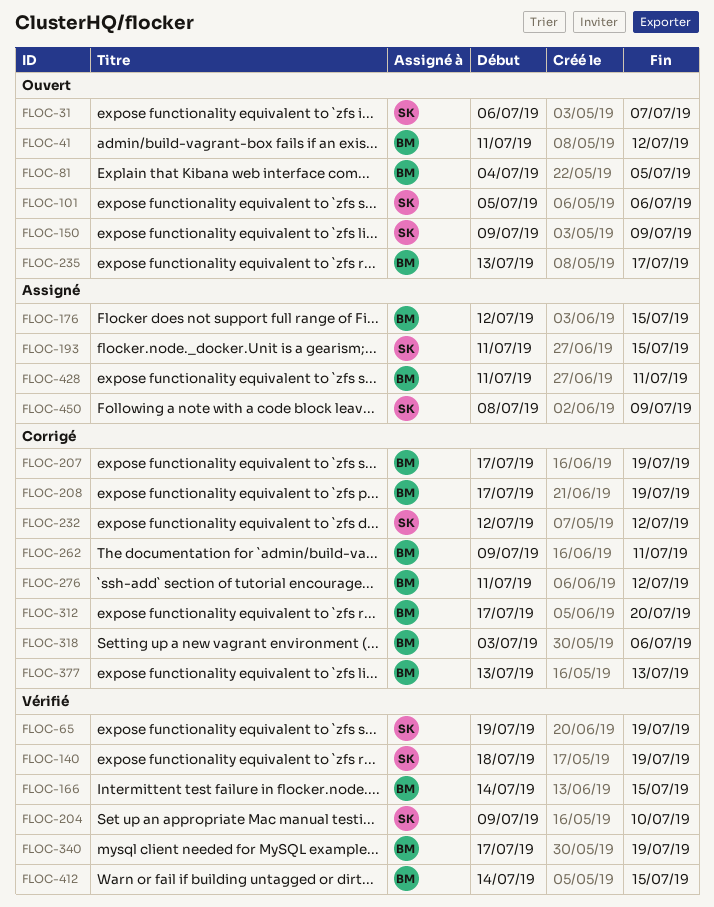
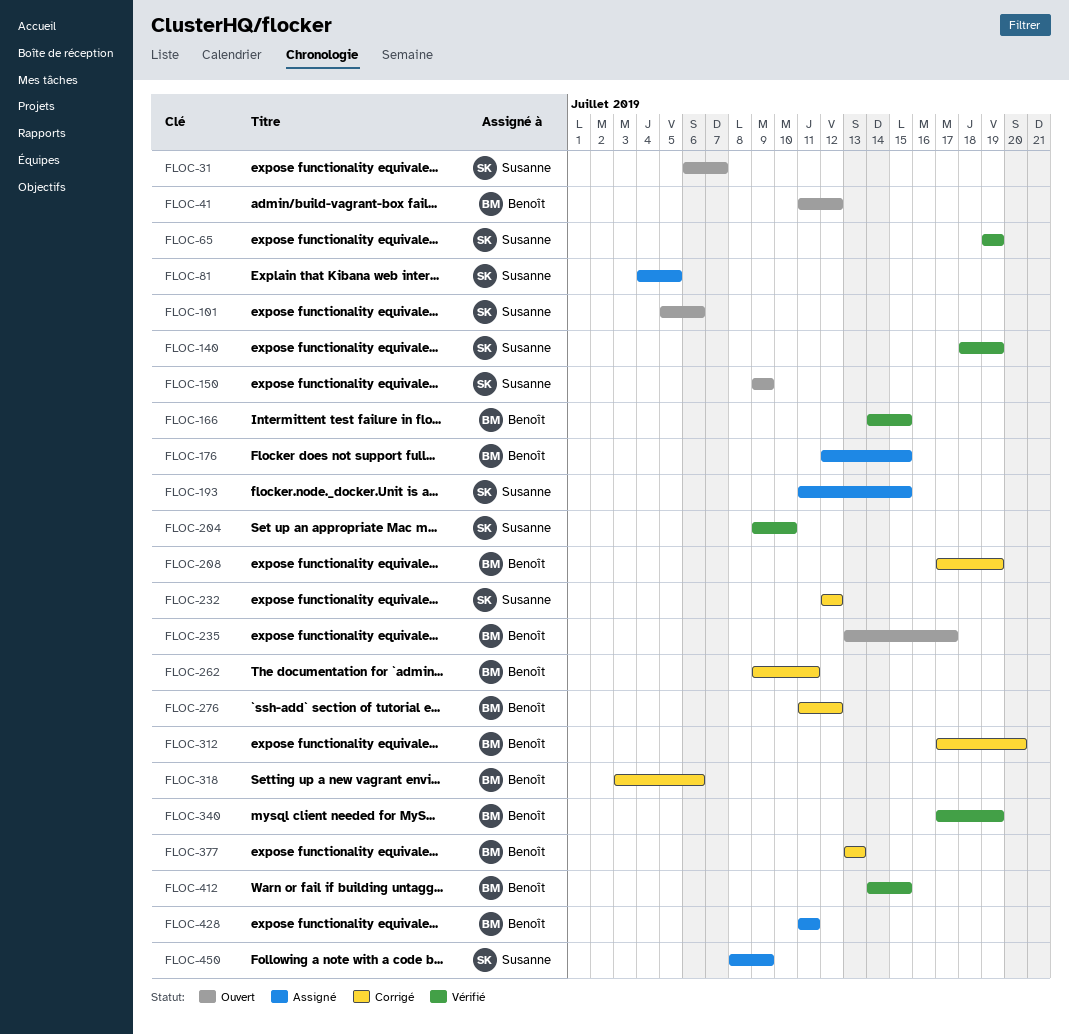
FLOC-81, status: Ouvert -> Assigné
FLOC-81, owner: Benoît -> Susanne
FLOC-207: present -> none

